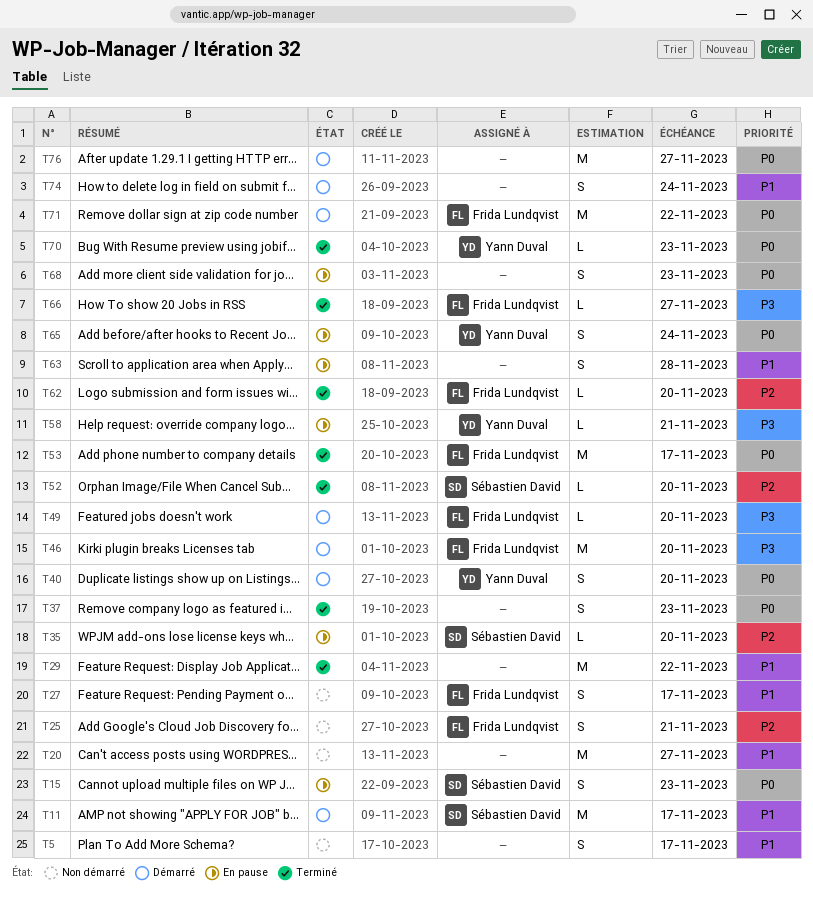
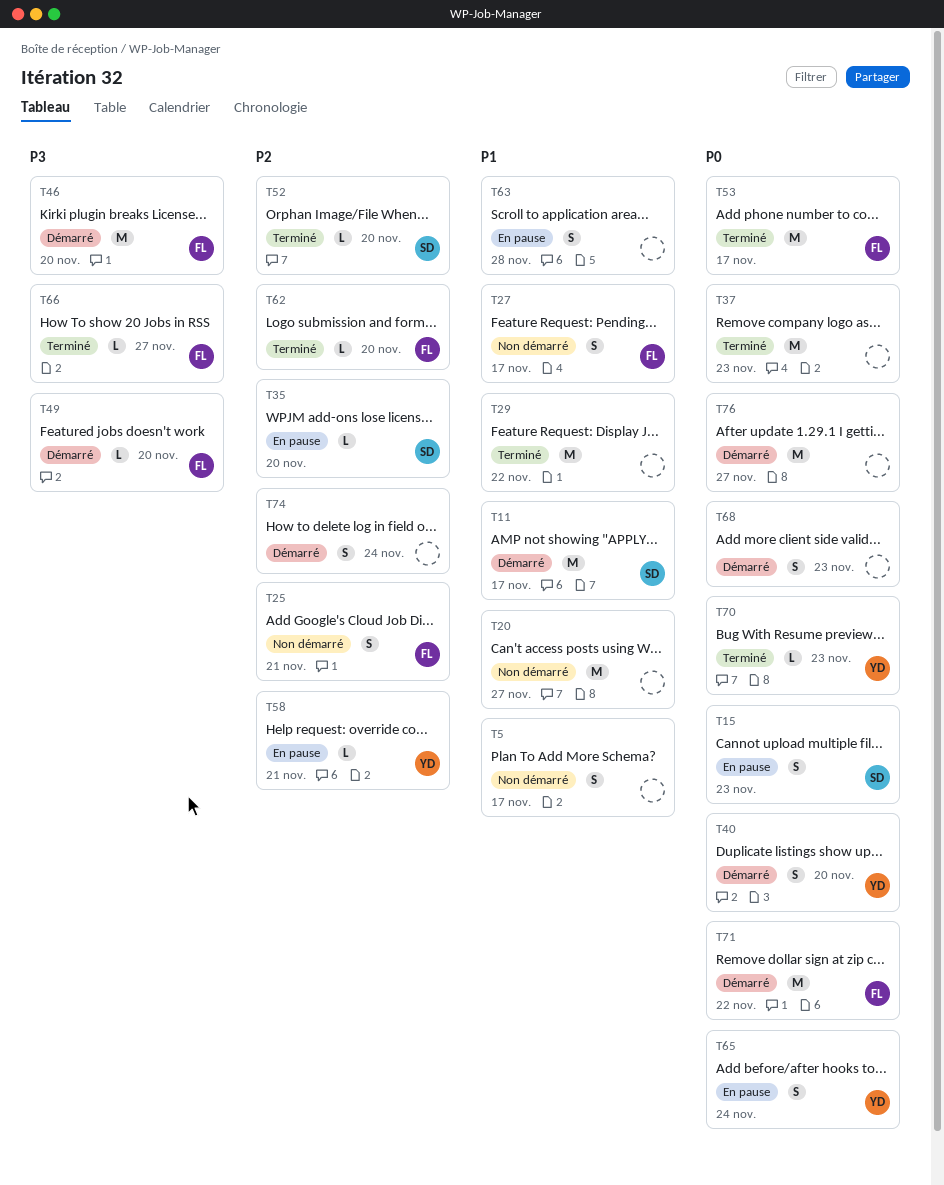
T37, estimate: S -> M
T58, priority: P3 -> P2
T68, status: En pause -> Démarré
T74, priority: P1 -> P2

